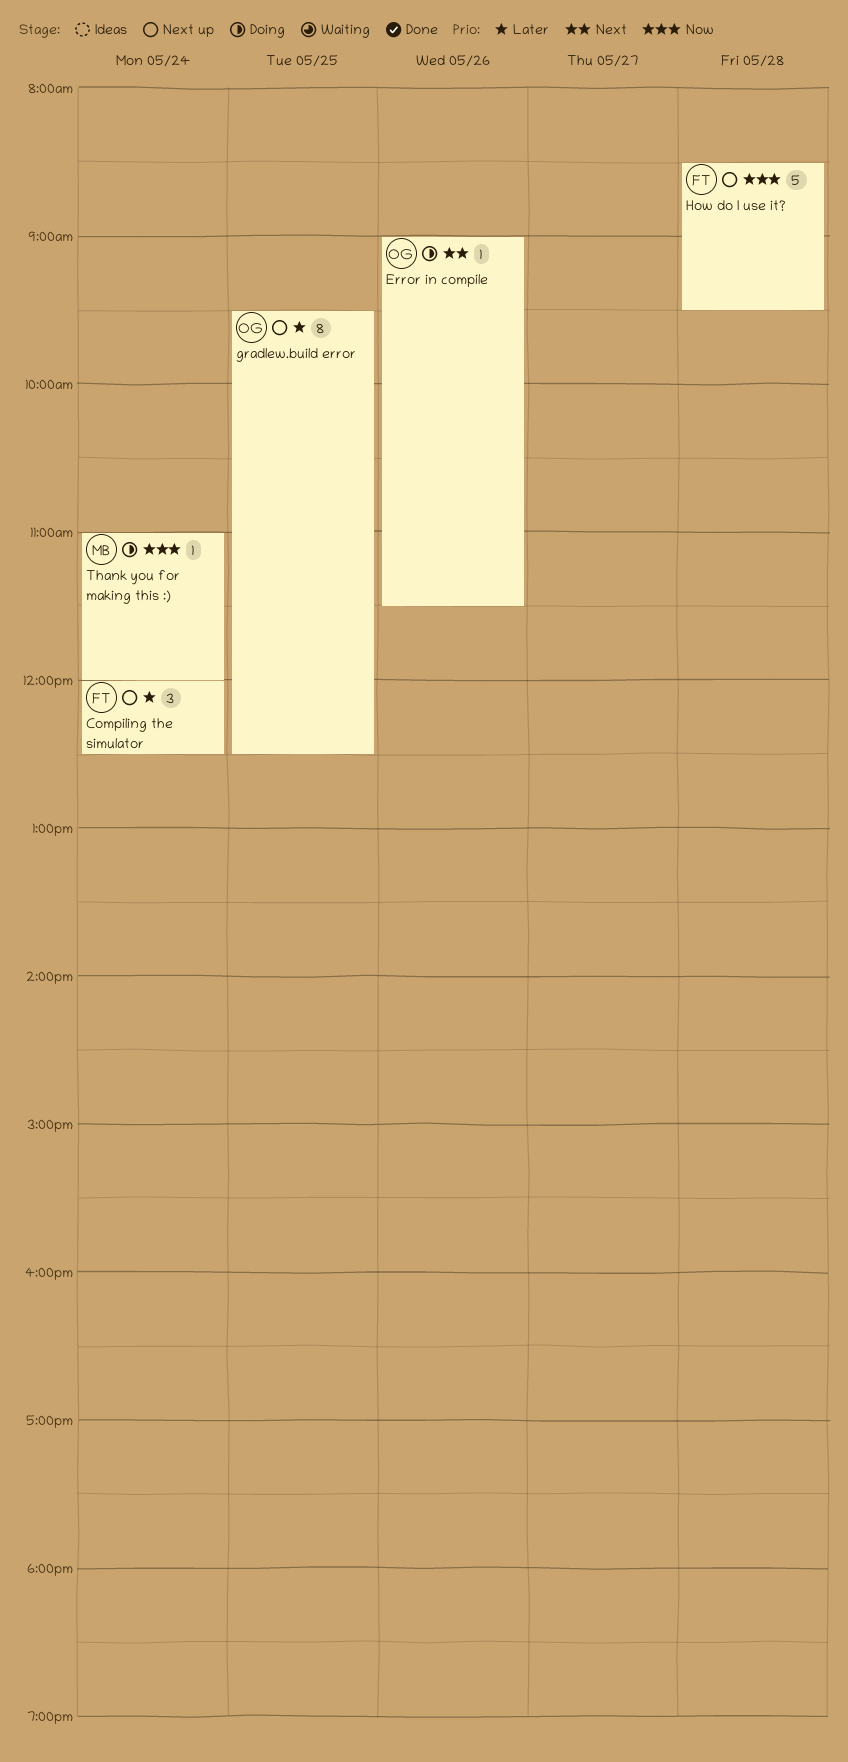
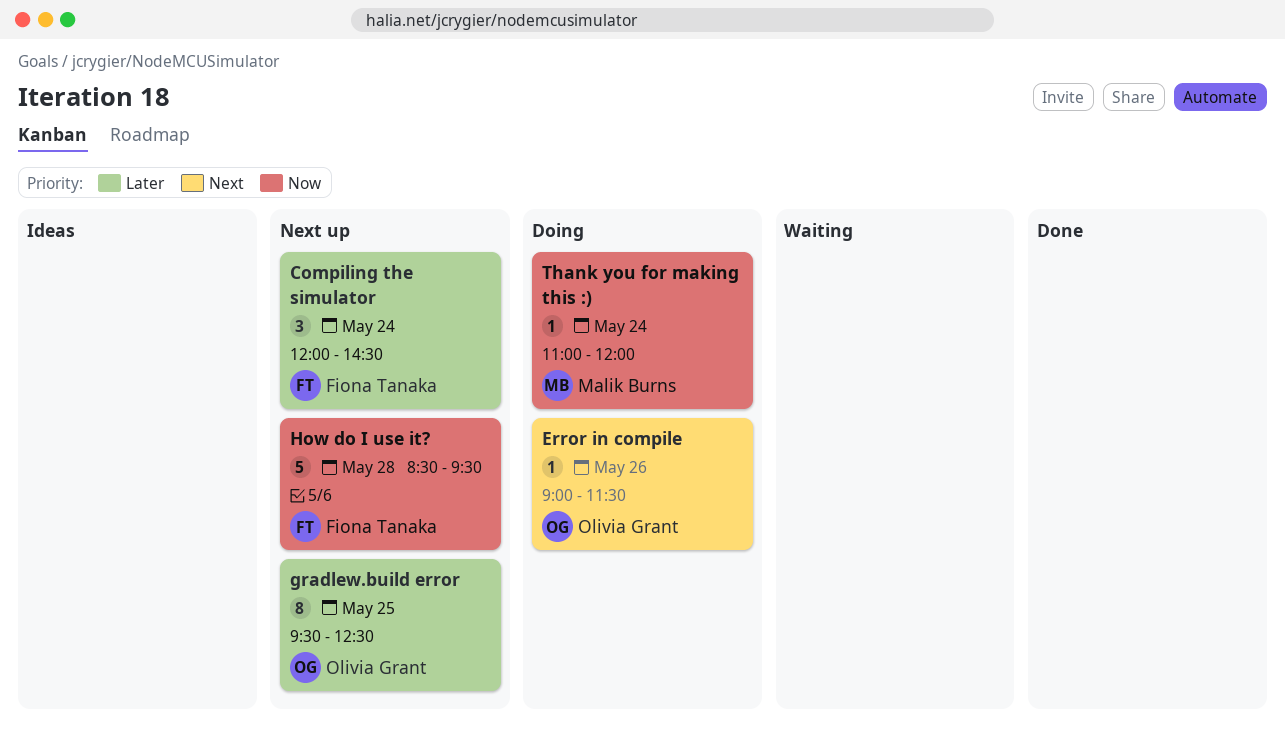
Compiling the simulator, ends: 12:30 -> 14:30

